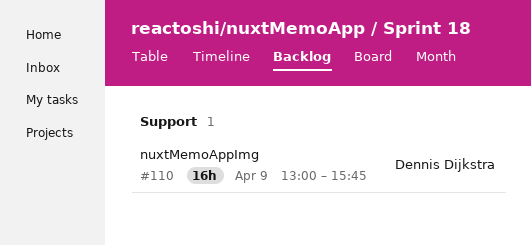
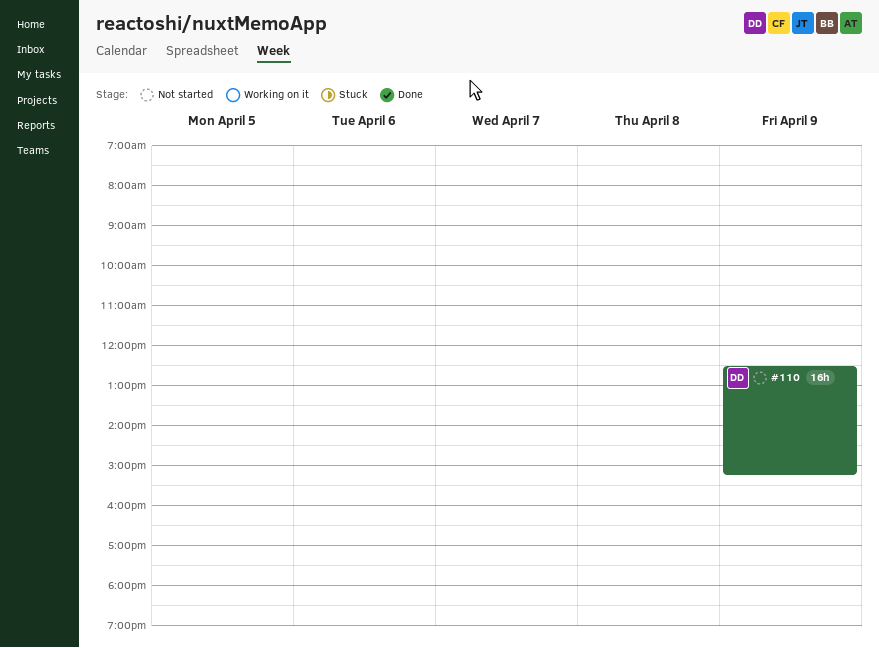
#110, begins: 13:00 -> 12:30
#110, ends: 15:45 -> 15:15

